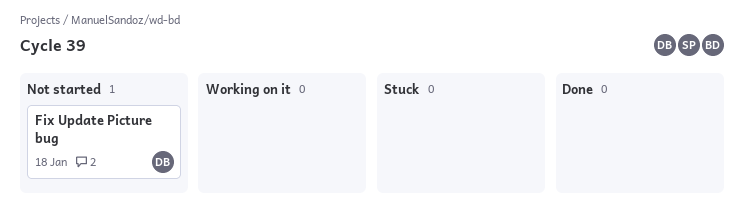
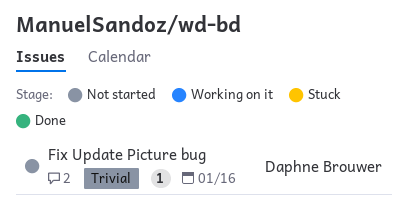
Fix Update Picture bug, due: Jan 18 -> Jan 16

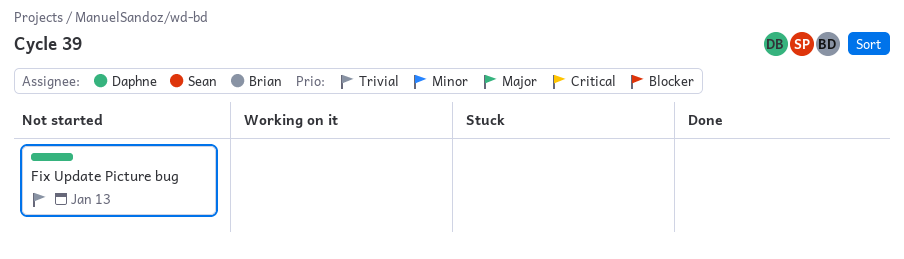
Fix Update Picture bug, due: Jan 16 -> Jan 13

